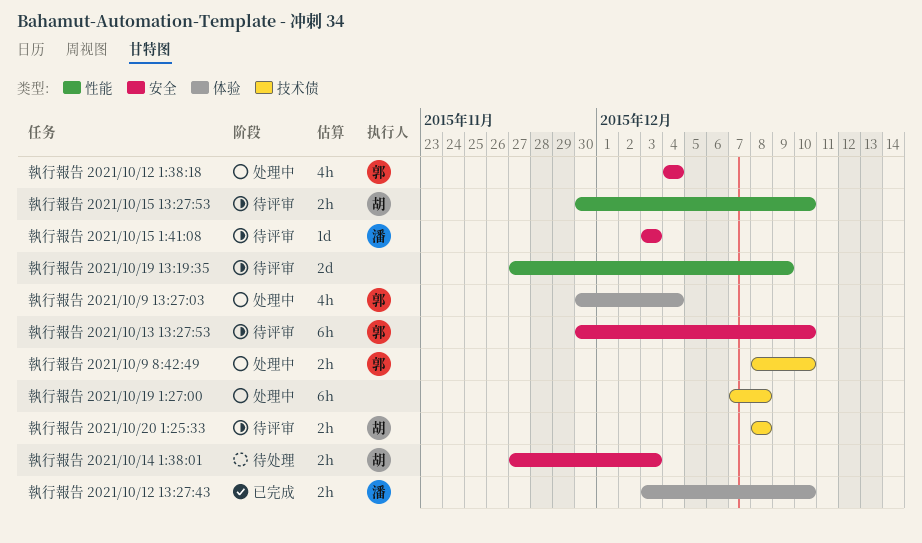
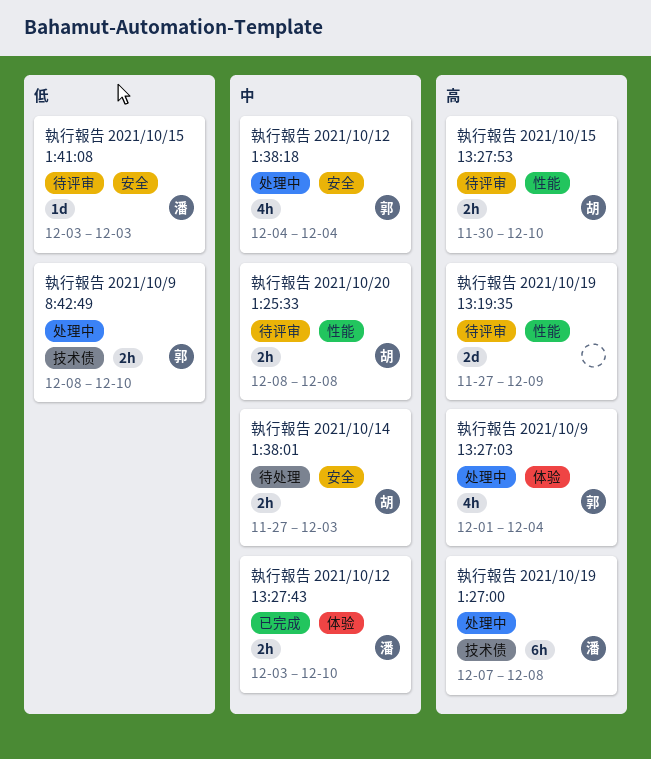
執行報告 2021/10/13 13:27:53: present -> none
執行報告 2021/10/19 1:27:00, owner: none -> 潘
執行報告 2021/10/20 1:25:33, label: 技术债 -> 性能
執行報告 2021/10/9 13:27:03, start: Nov 30 -> Dec 1

